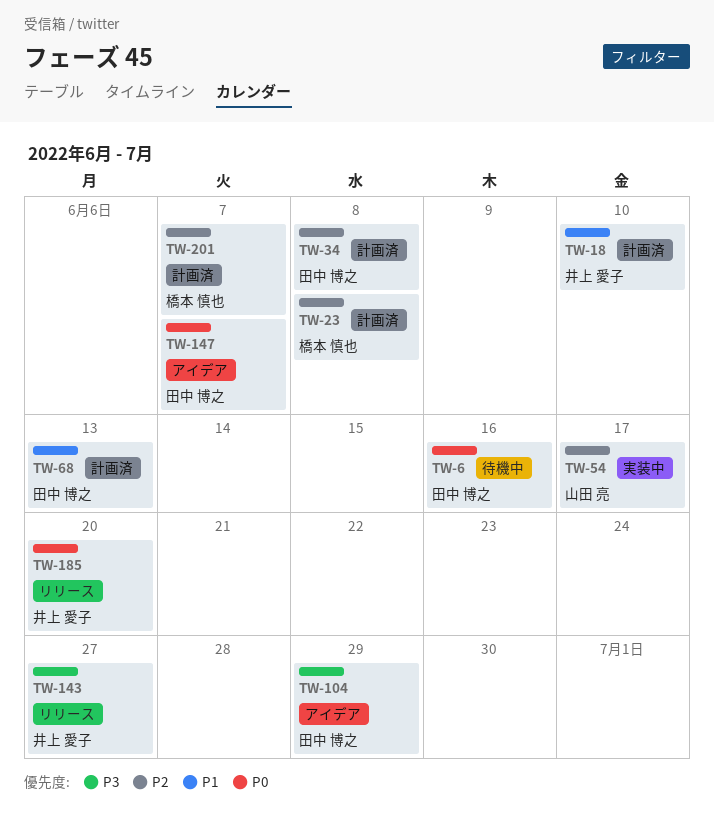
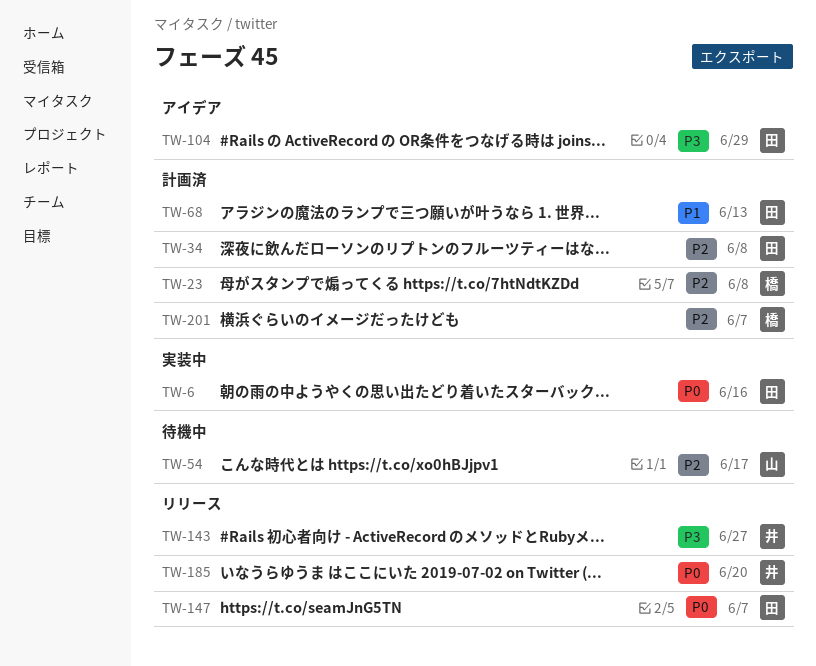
TW-6, status: 待機中 -> 実装中
TW-18: present -> none
TW-54, status: 実装中 -> 待機中
TW-147, status: アイデア -> リリース

